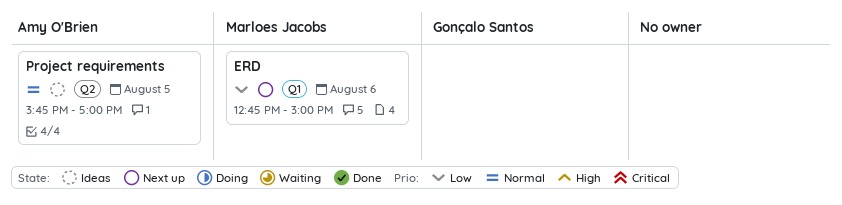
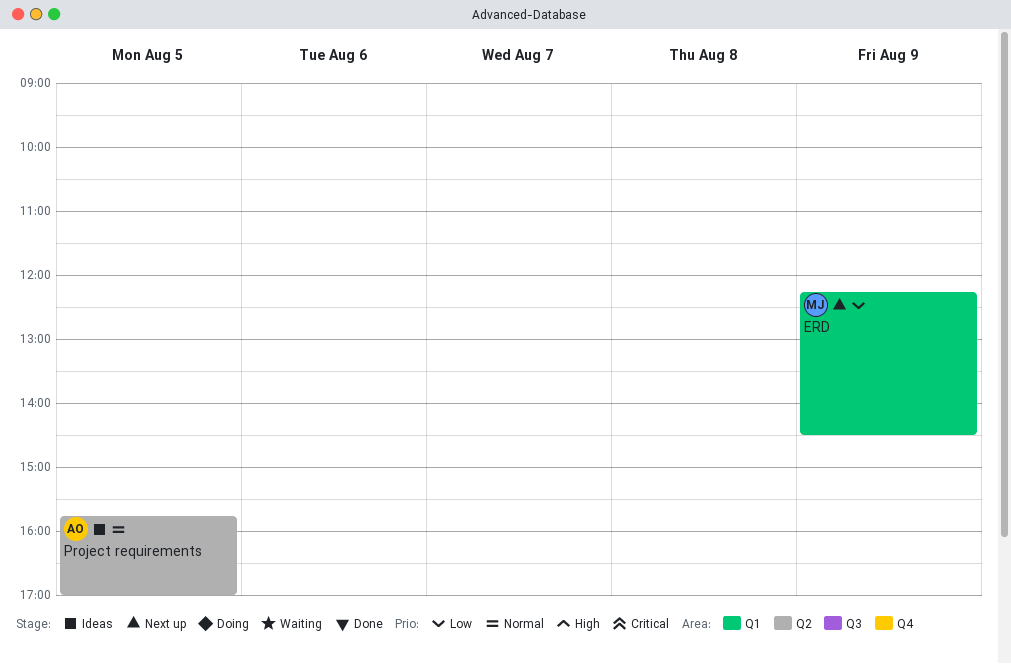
ERD, day: Aug 6 -> Aug 9
ERD, begins: 12:45 -> 12:15
ERD, ends: 15:00 -> 14:30

